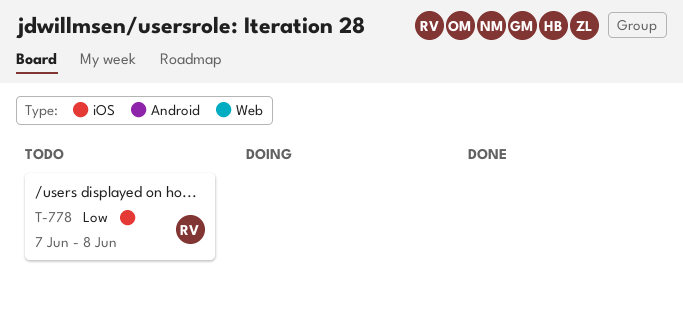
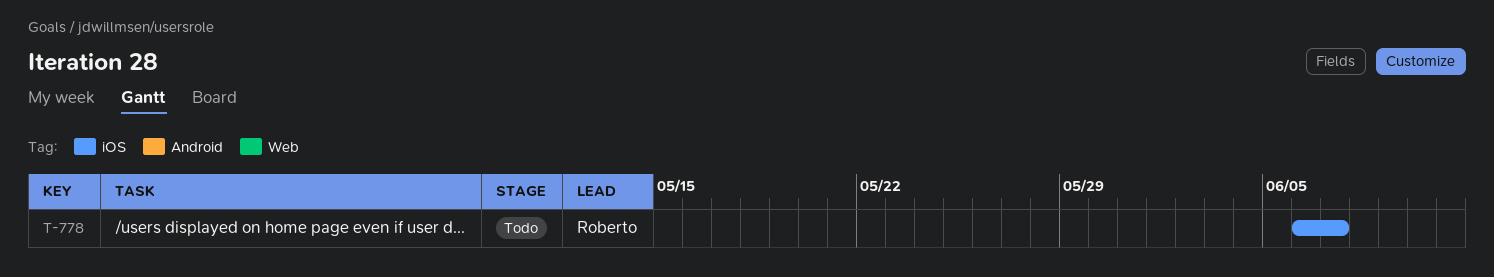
T-778, start: Jun 7 -> Jun 6
T-778, due: Jun 8 -> Jun 7

